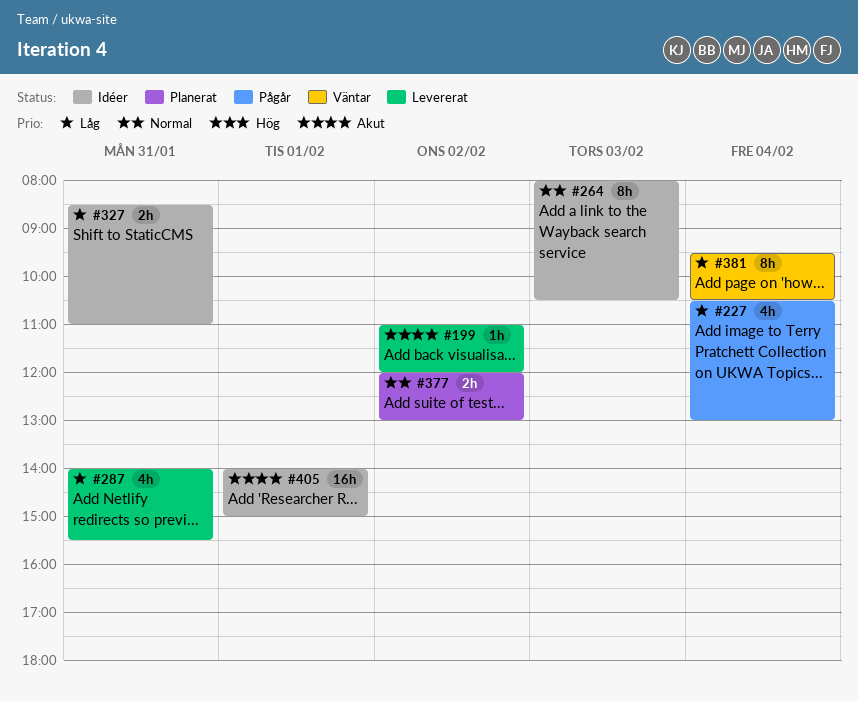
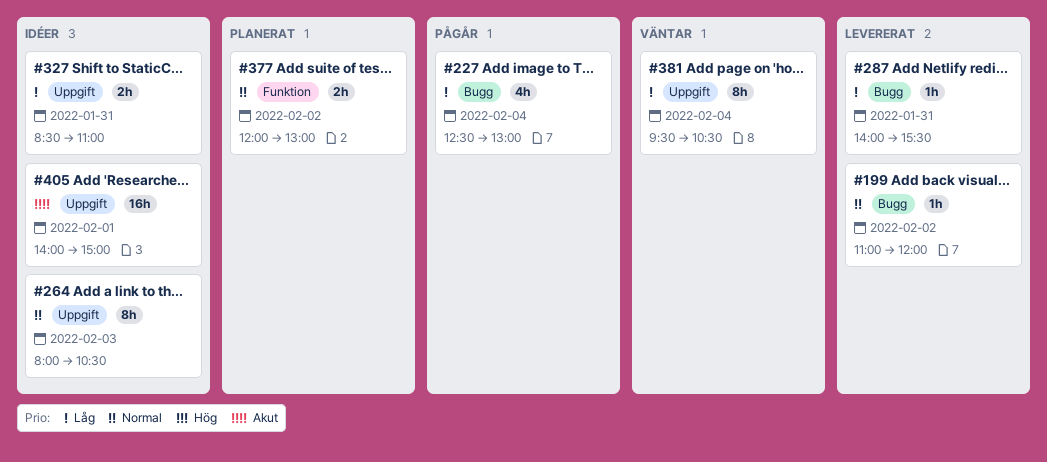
#199, priority: Akut -> Normal
#227, begins: 10:30 -> 12:30
#287, estimate: 4h -> 1h

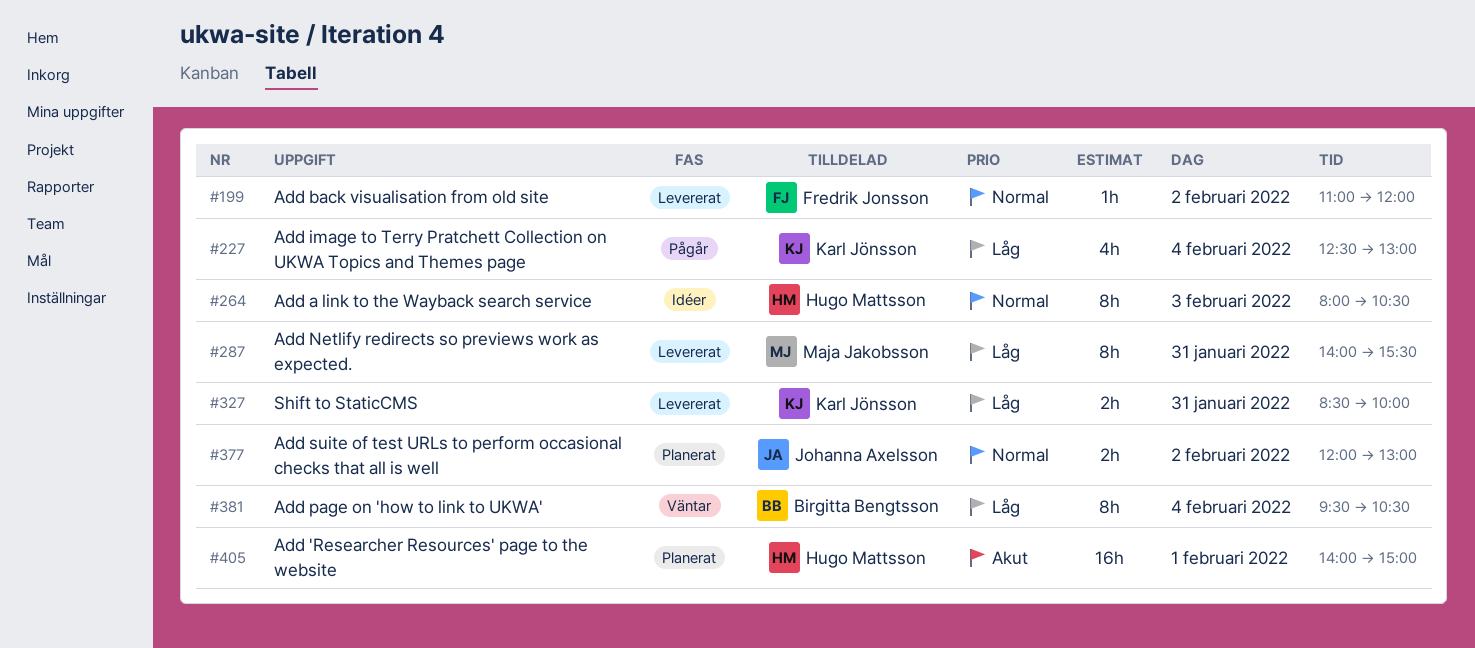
#287, estimate: 1h -> 8h
#327, status: Idéer -> Levererat
#327, ends: 11:00 -> 10:00
#405, status: Idéer -> Planerat

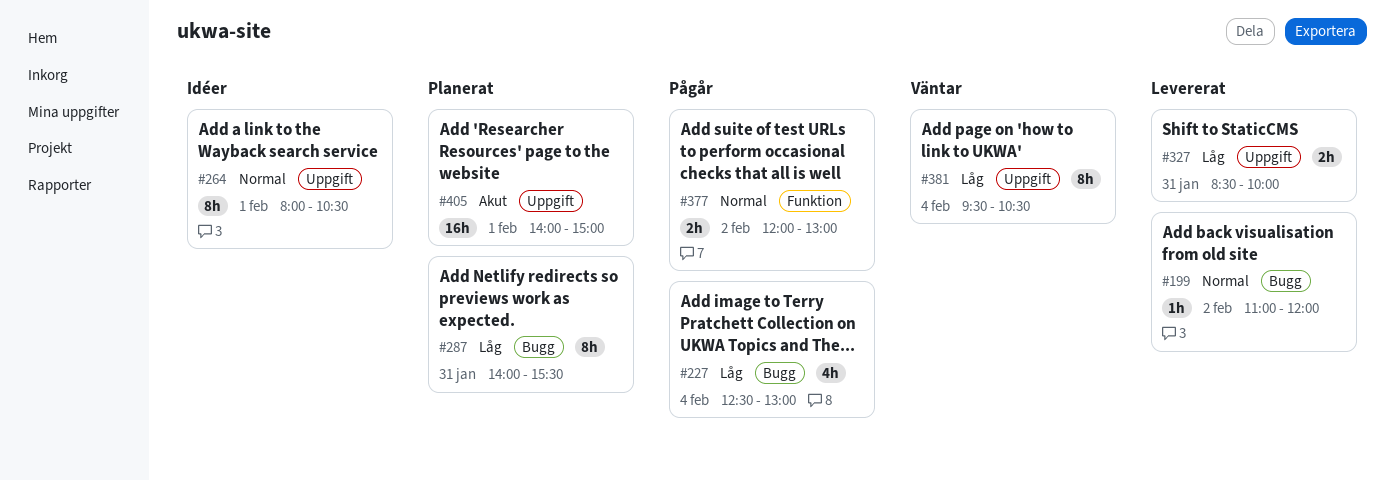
#264, day: Feb 3 -> Feb 1
#287, status: Levererat -> Planerat
#377, status: Planerat -> Pågår

